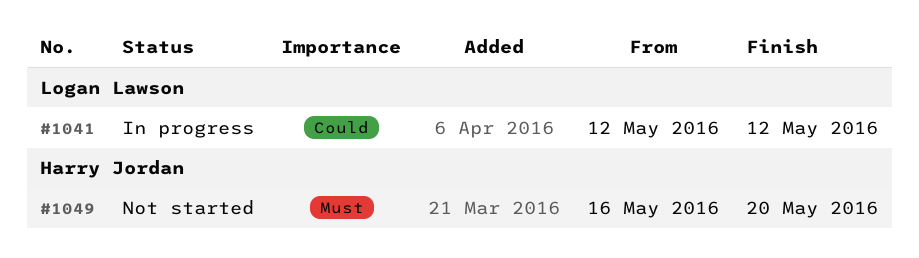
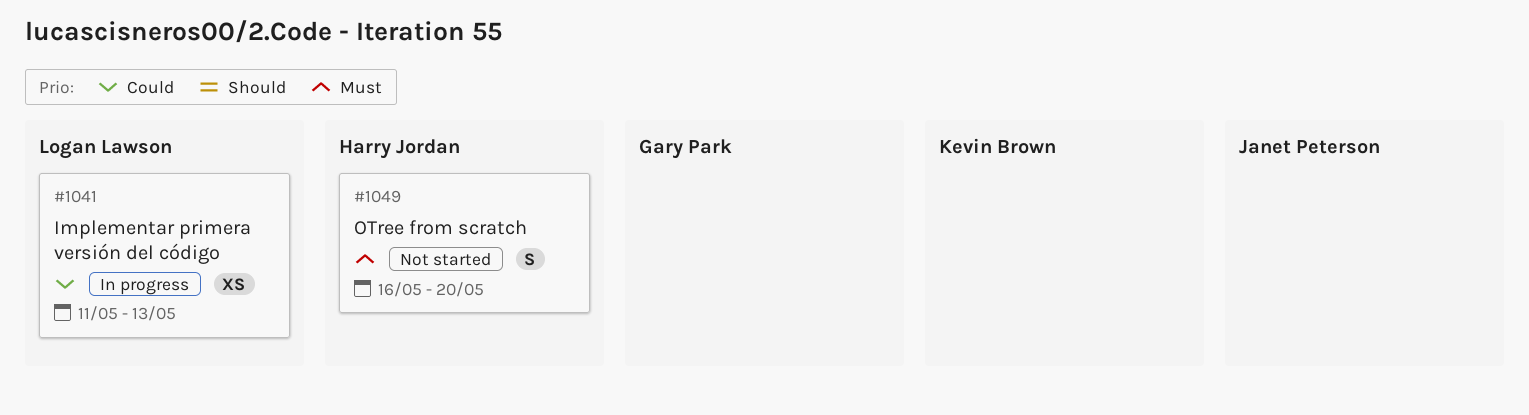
#1041, start: May 12 -> May 11
#1041, due: May 12 -> May 13

